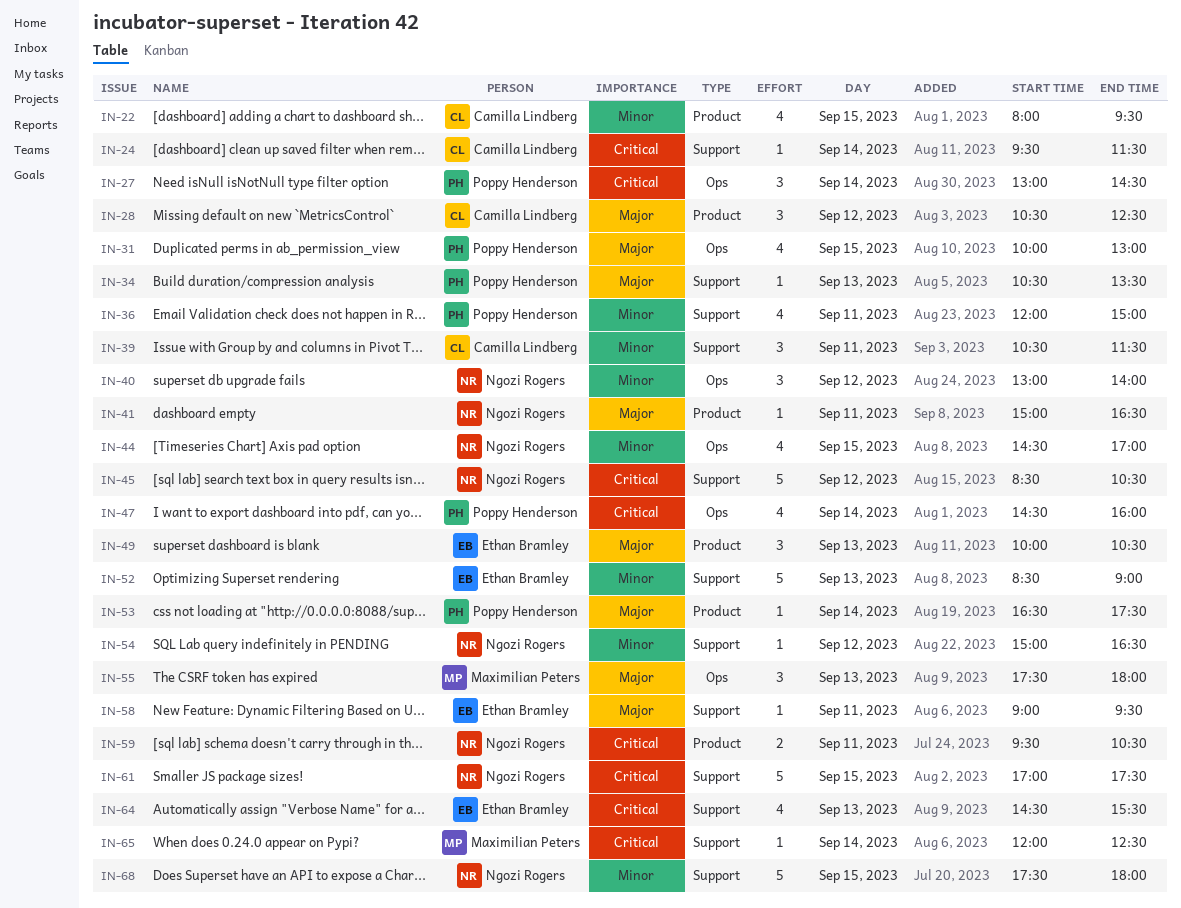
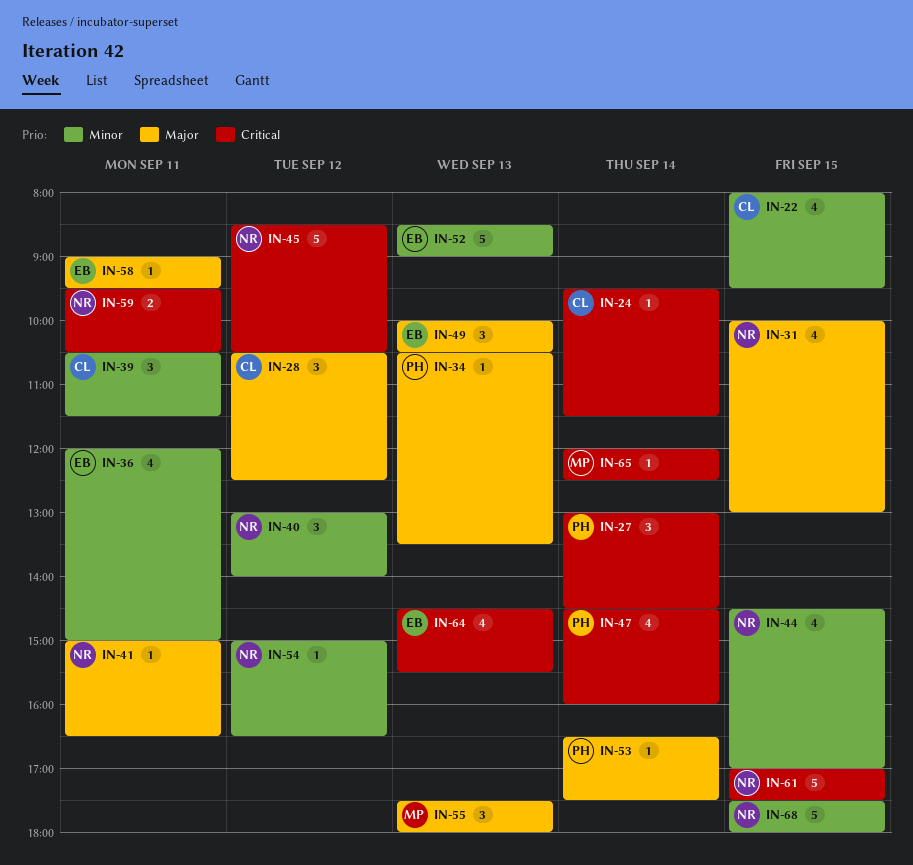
IN-31, owner: Poppy Henderson -> Ngozi Rogers
IN-36, owner: Poppy Henderson -> Ethan Bramley

